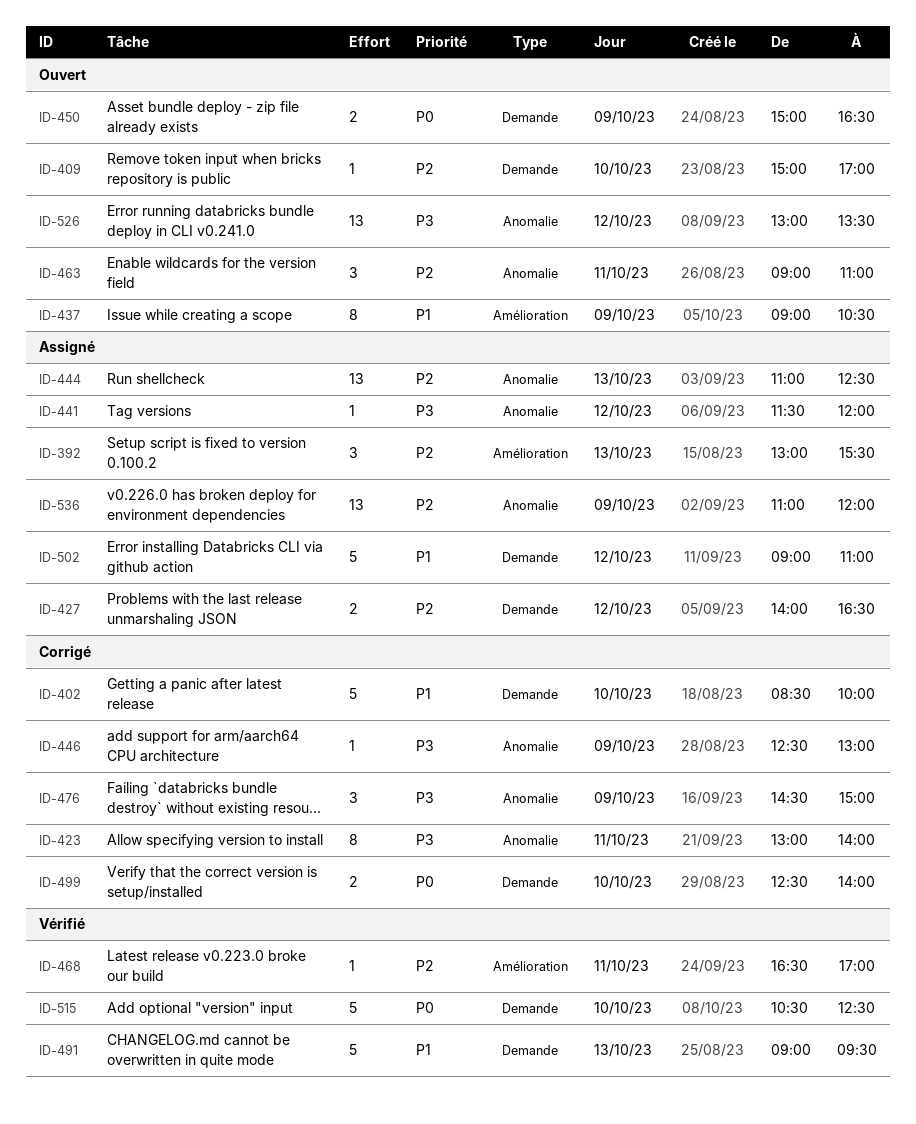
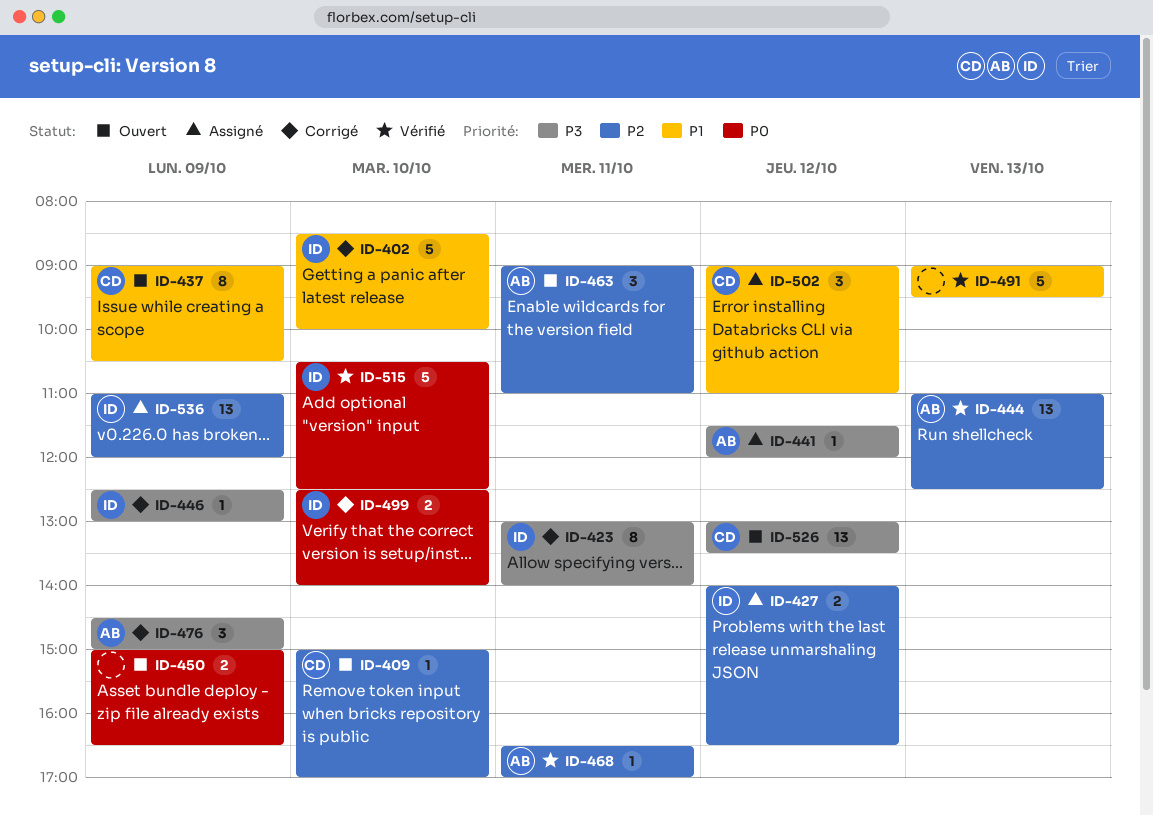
ID-392: present -> none
ID-444, status: Assigné -> Vérifié
ID-502, estimate: 5 -> 3

